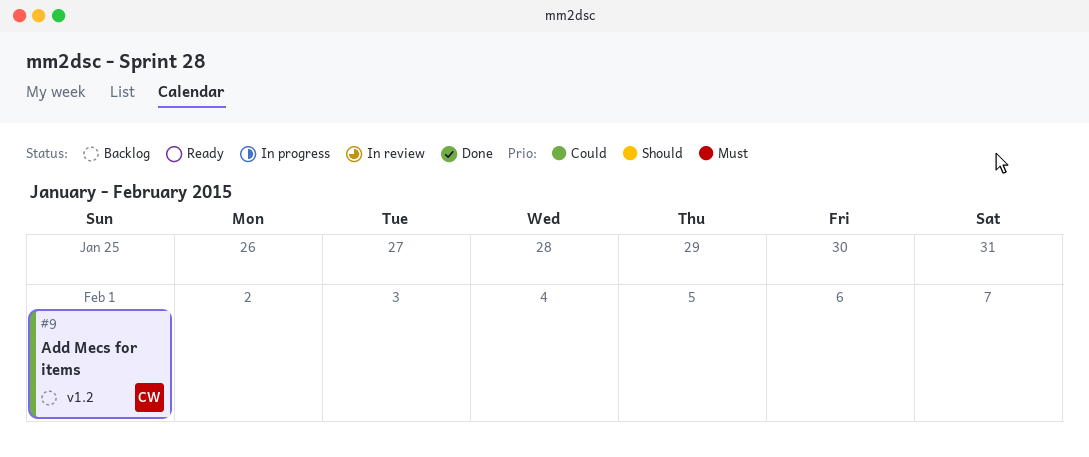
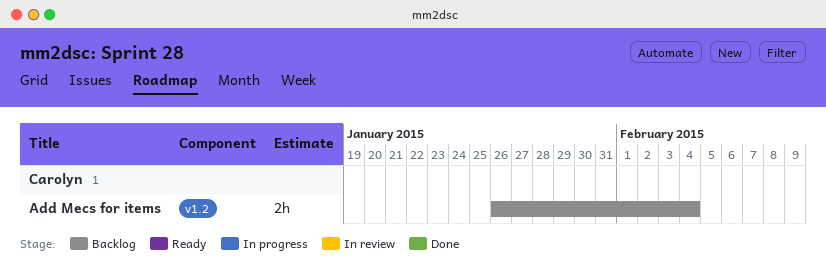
Add Mecs for items, due: Feb 1 -> Feb 4

